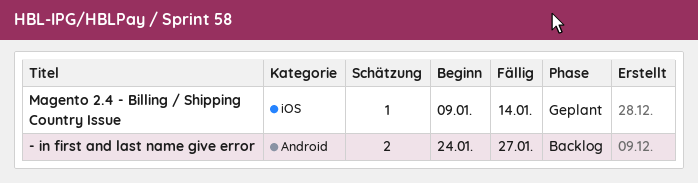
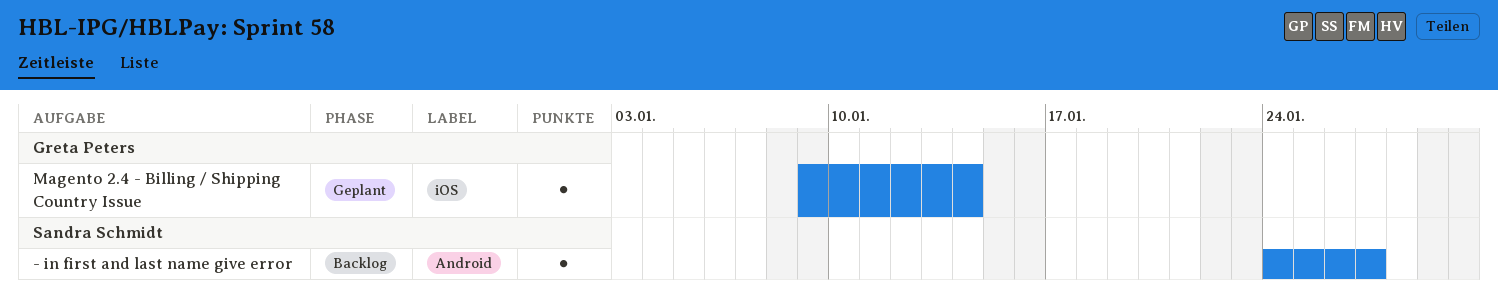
- in first and last name give error, estimate: 2 -> 1

